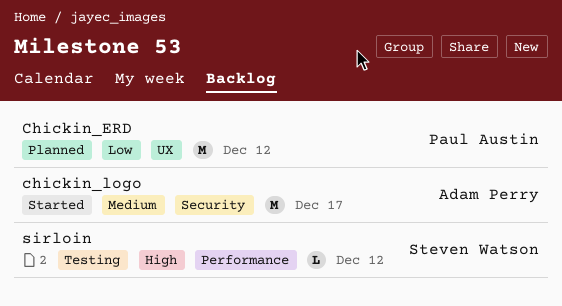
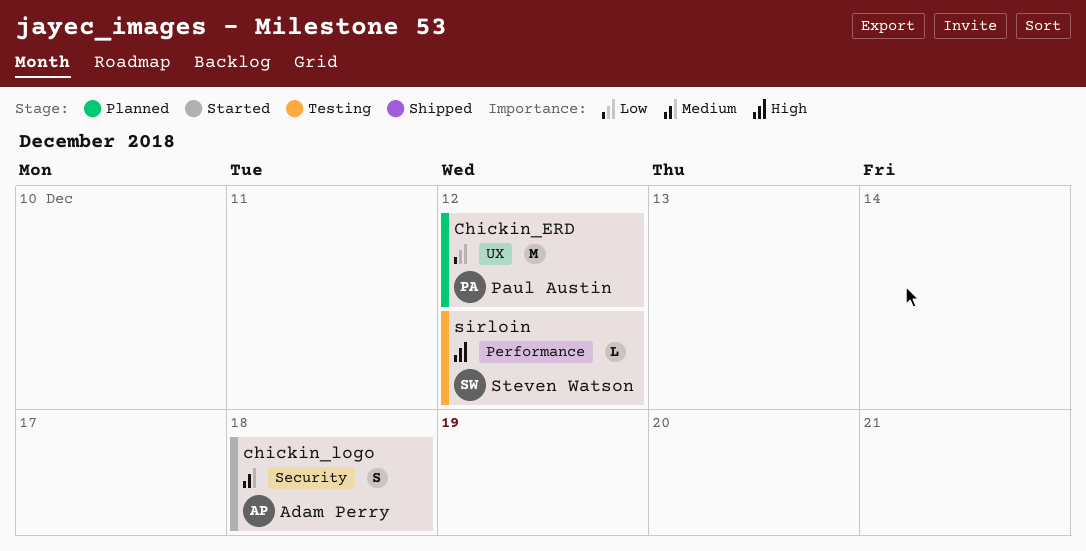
chickin_logo, estimate: M -> S
chickin_logo, due: Dec 17 -> Dec 18

